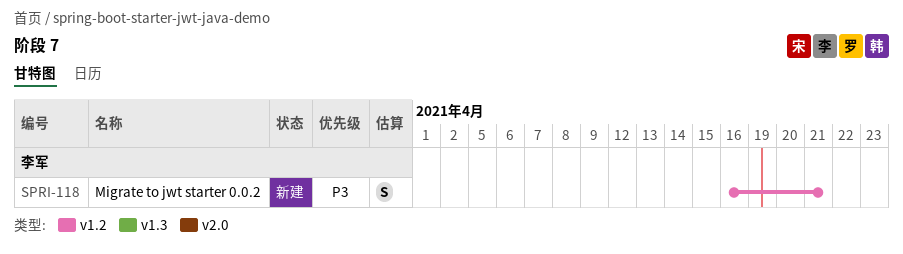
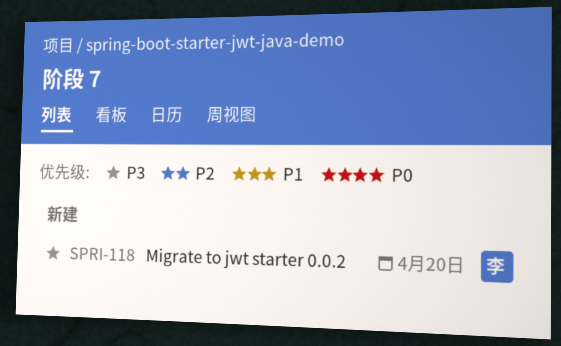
SPRI-118, due: Apr 21 -> Apr 20

